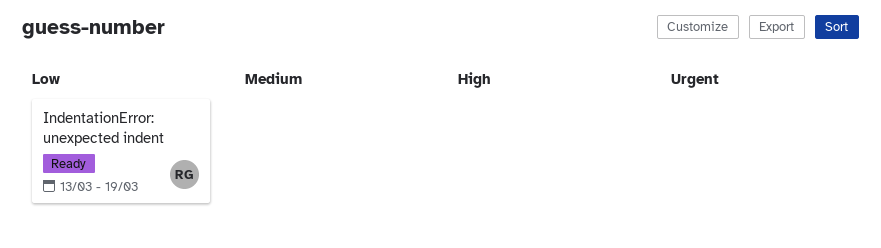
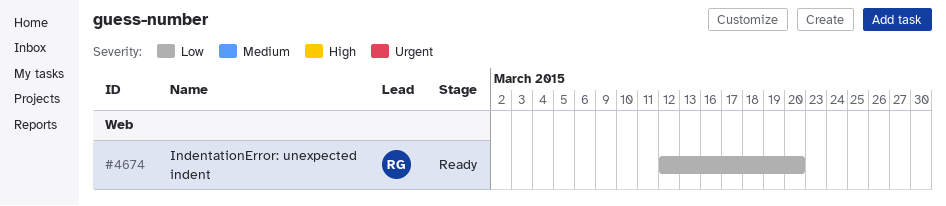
IndentationError: unexpected indent, start: Mar 13 -> Mar 12
IndentationError: unexpected indent, due: Mar 19 -> Mar 20

